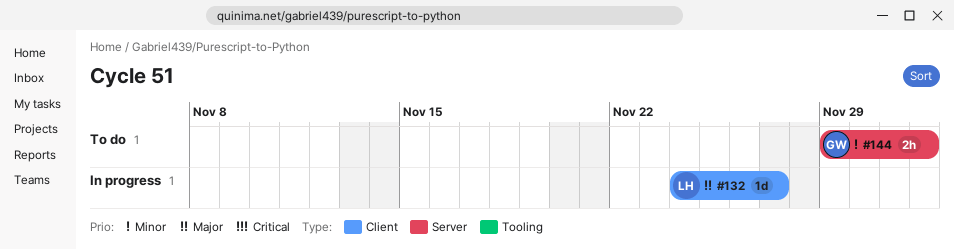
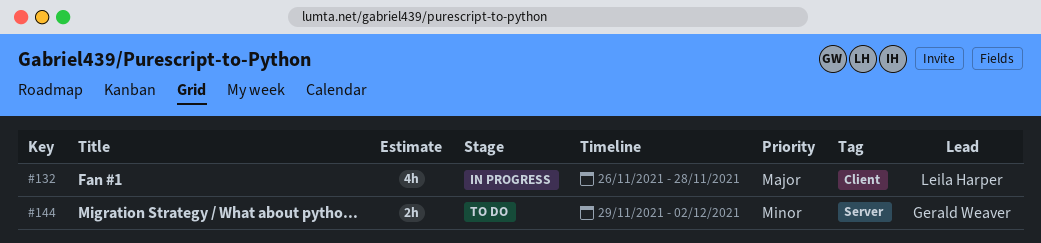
#132, estimate: 1d -> 4h
#132, start: Nov 24 -> Nov 26
#132, due: Nov 27 -> Nov 28

